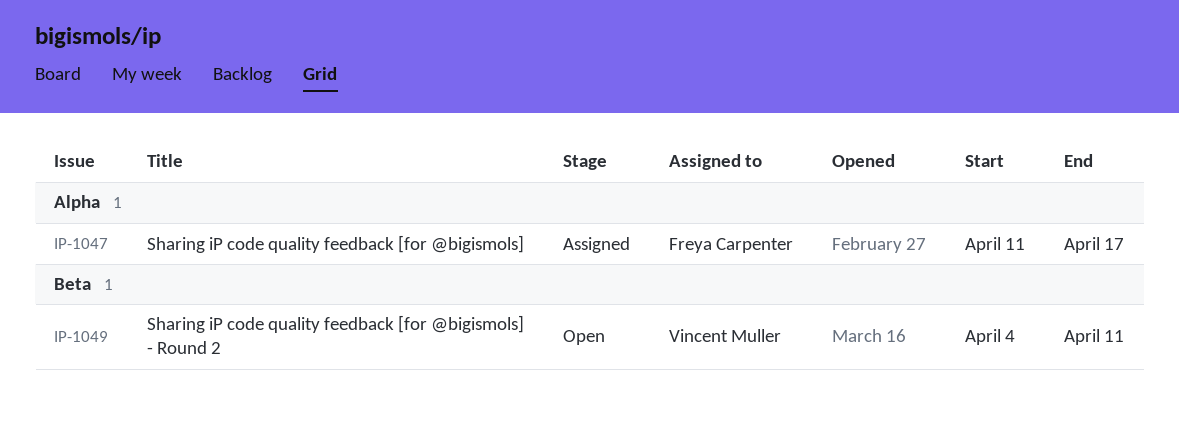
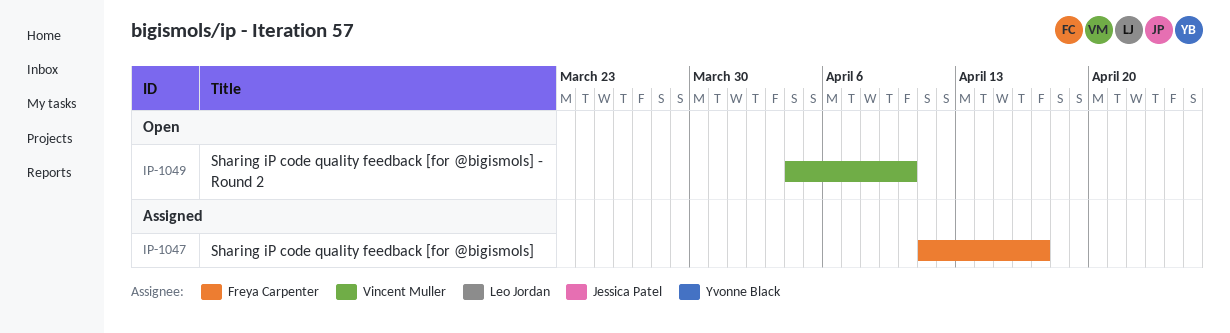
IP-1049, due: Apr 11 -> Apr 10

